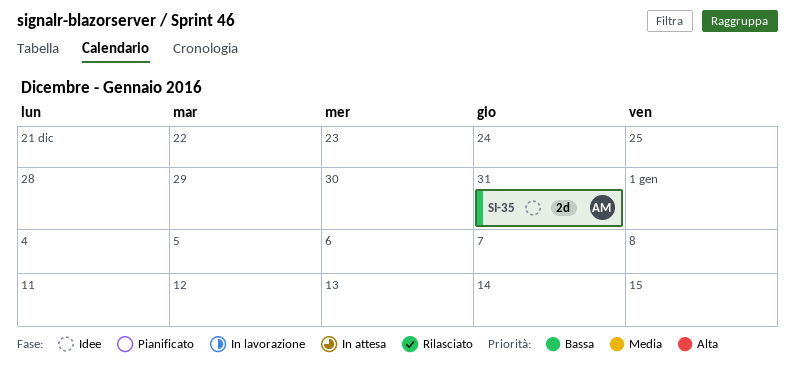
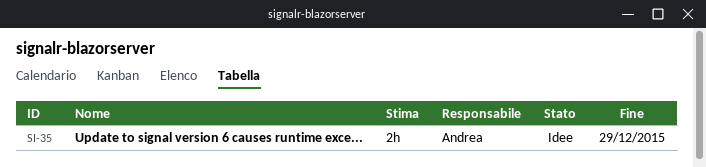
SI-35, estimate: 2d -> 2h
SI-35, due: Dec 31 -> Dec 29

